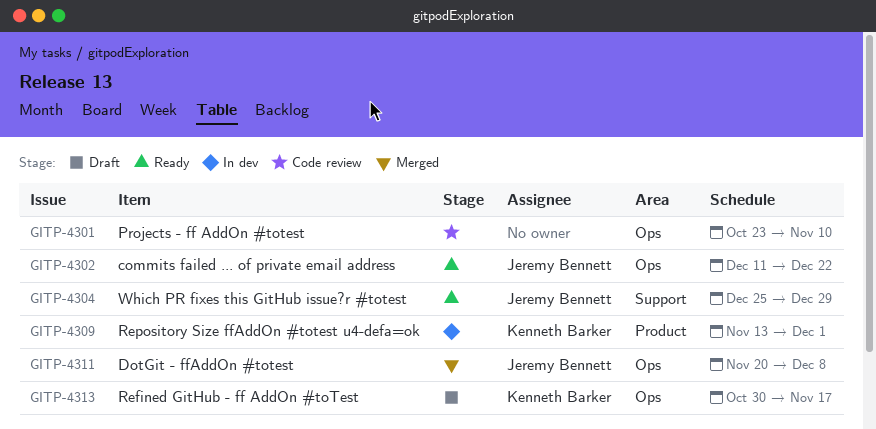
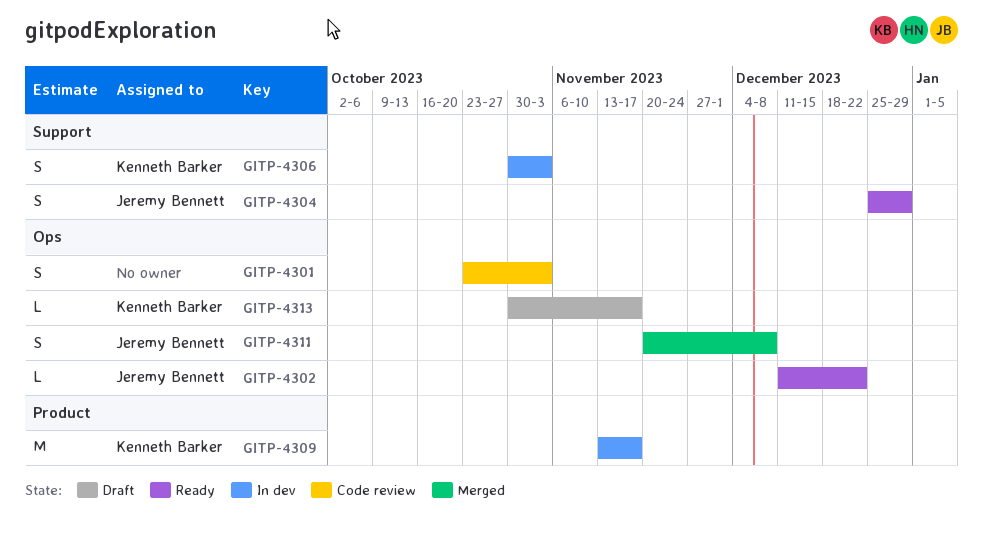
GITP-4301, due: Nov 10 -> Nov 3
GITP-4306: none -> present
GITP-4309, due: Dec 1 -> Nov 17

